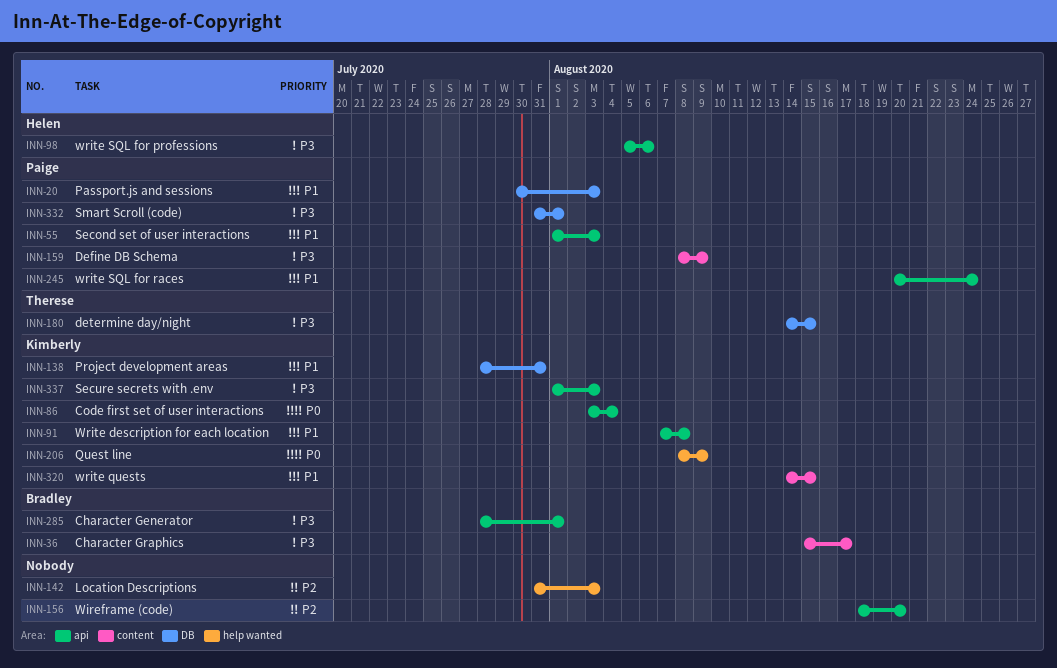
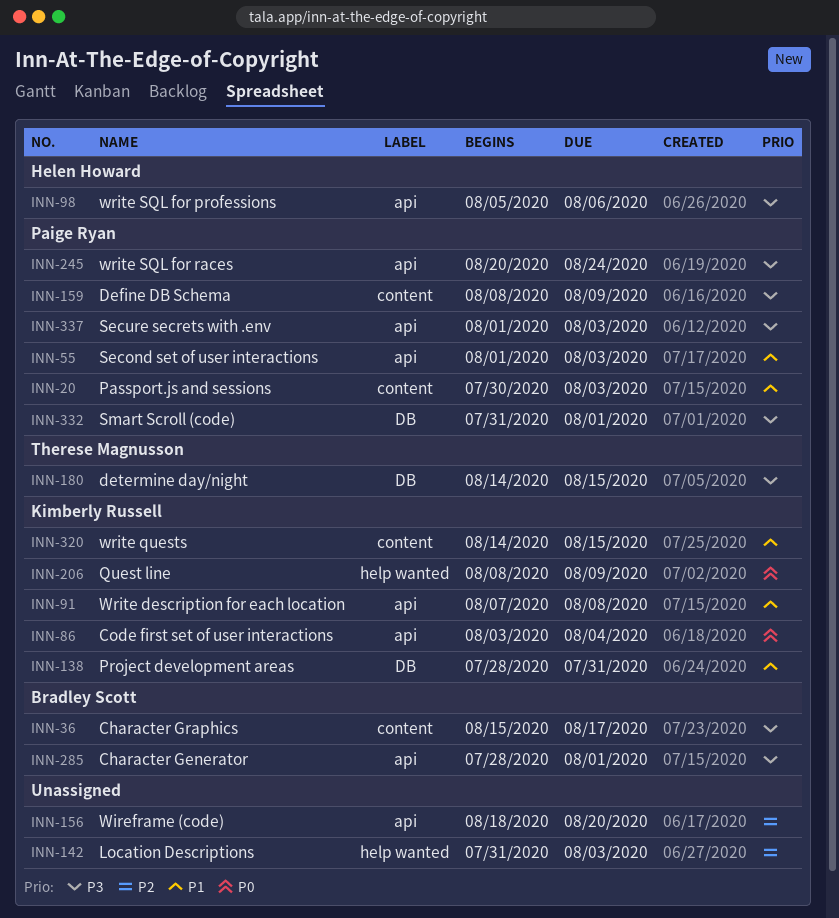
INN-20, label: DB -> content
INN-245, priority: P1 -> P3
INN-337, owner: Kimberly Russell -> Paige Ryan

